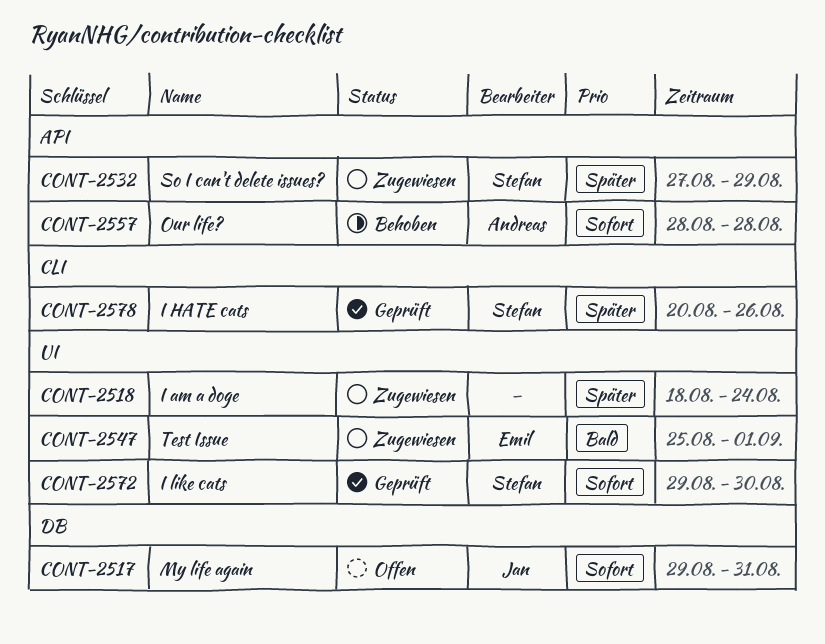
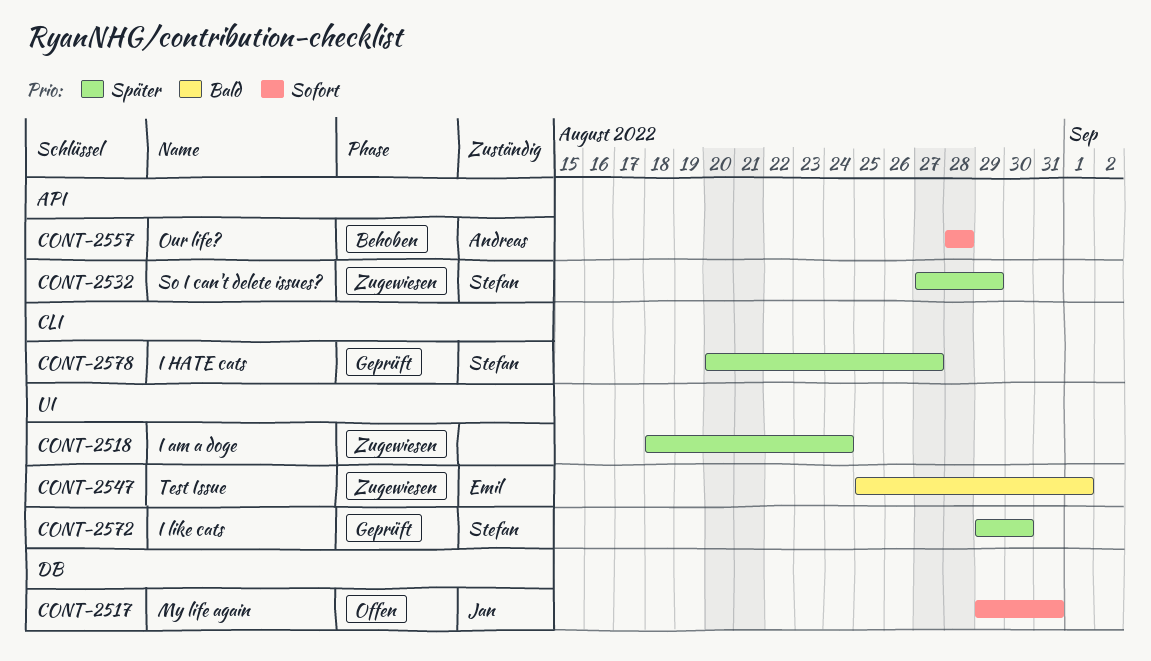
CONT-2572, priority: Sofort -> Später
CONT-2578, due: Aug 26 -> Aug 27

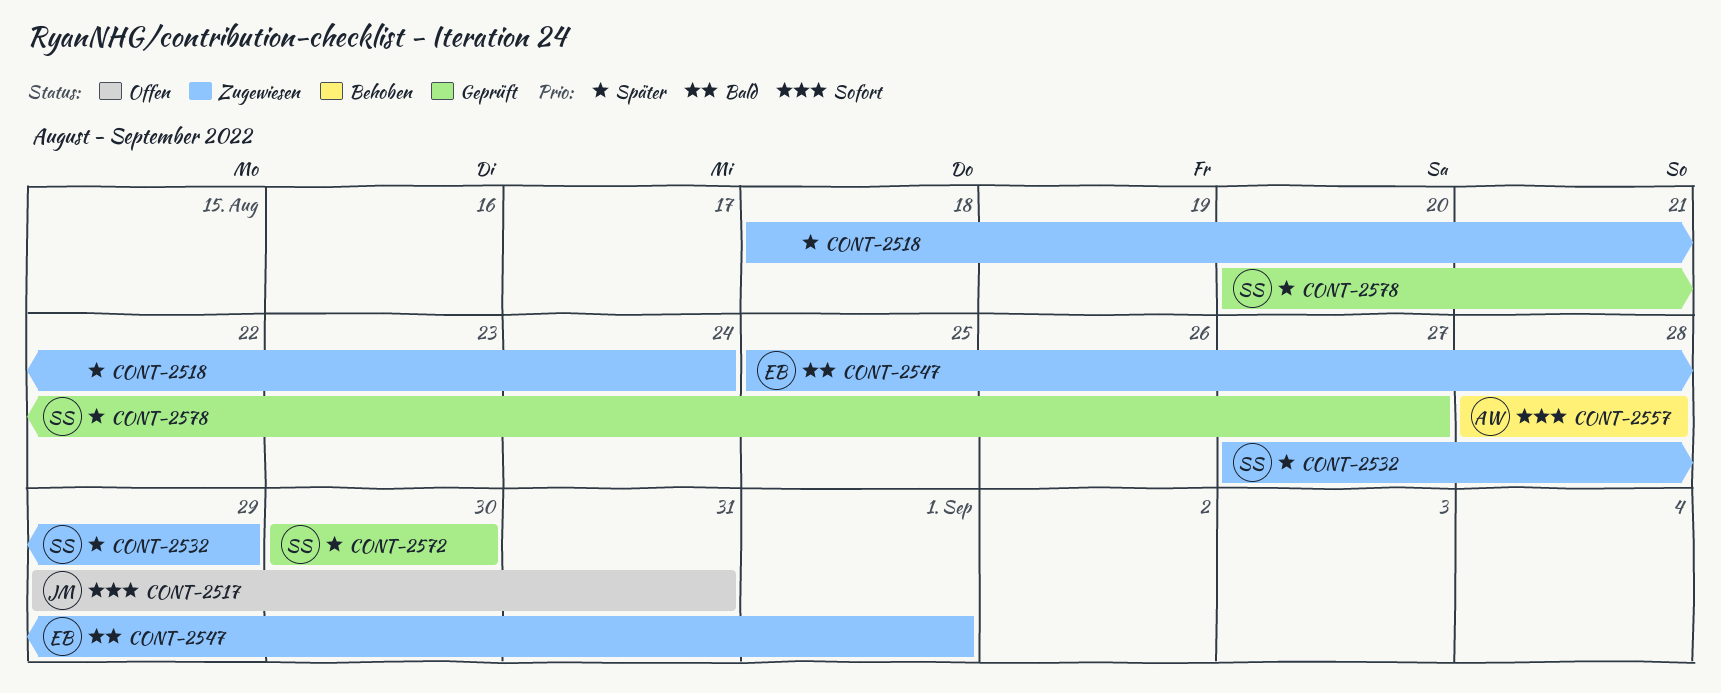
CONT-2572, start: Aug 29 -> Aug 30

